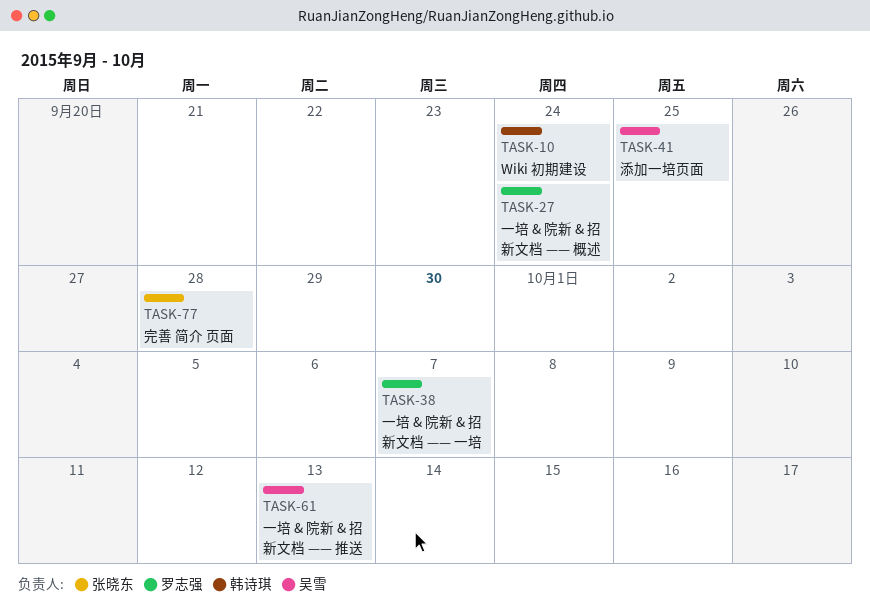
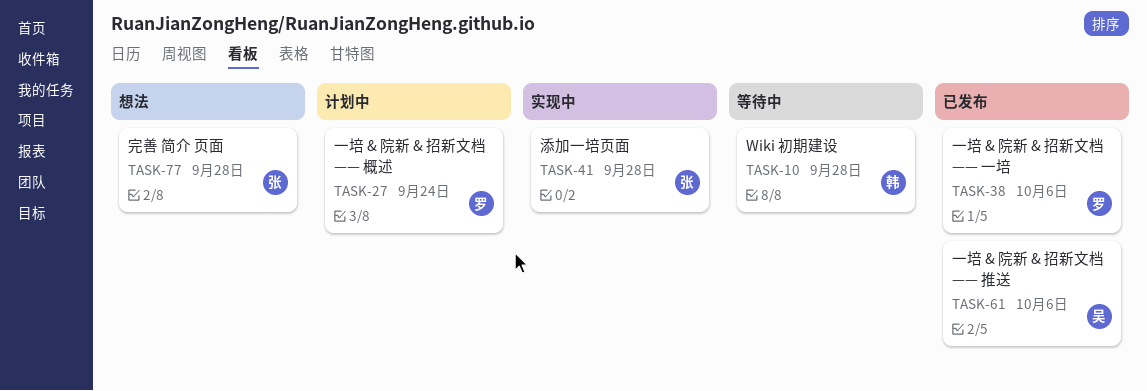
TASK-10, due: Sep 24 -> Sep 28
TASK-38, due: Oct 7 -> Oct 6
TASK-41, owner: 吴雪 -> 张晓东
TASK-41, due: Sep 25 -> Sep 28
TASK-61, due: Oct 13 -> Oct 6

